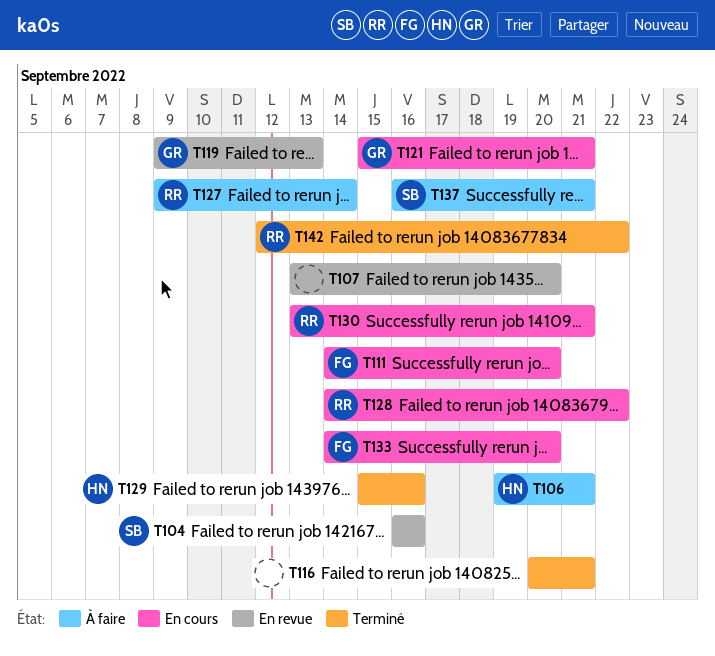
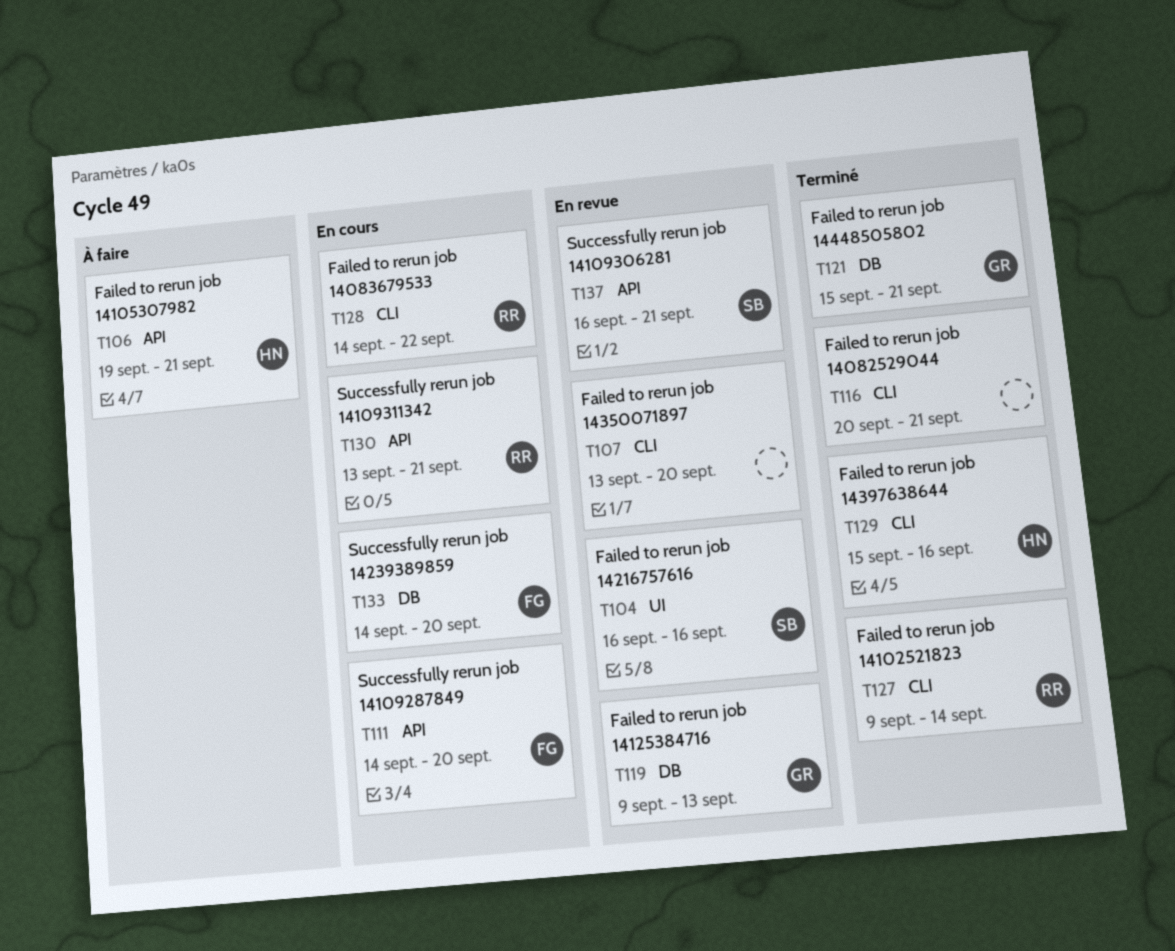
T121, status: En cours -> Terminé
T127, status: À faire -> Terminé
T137, status: À faire -> En revue
T142: present -> none

